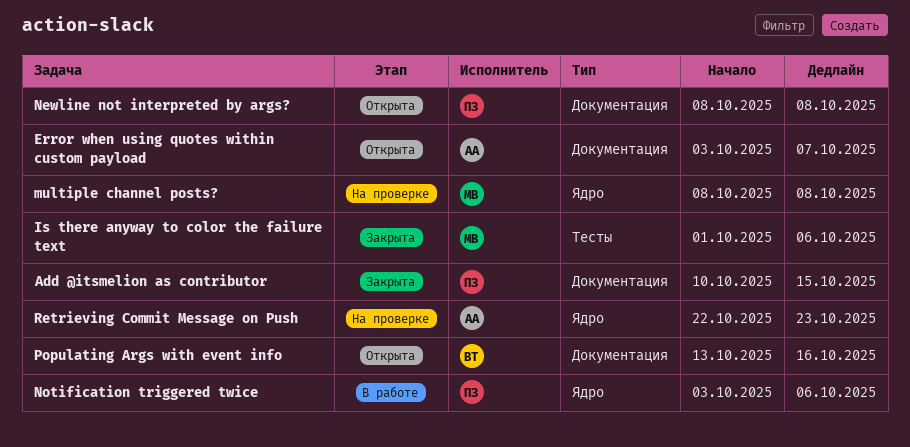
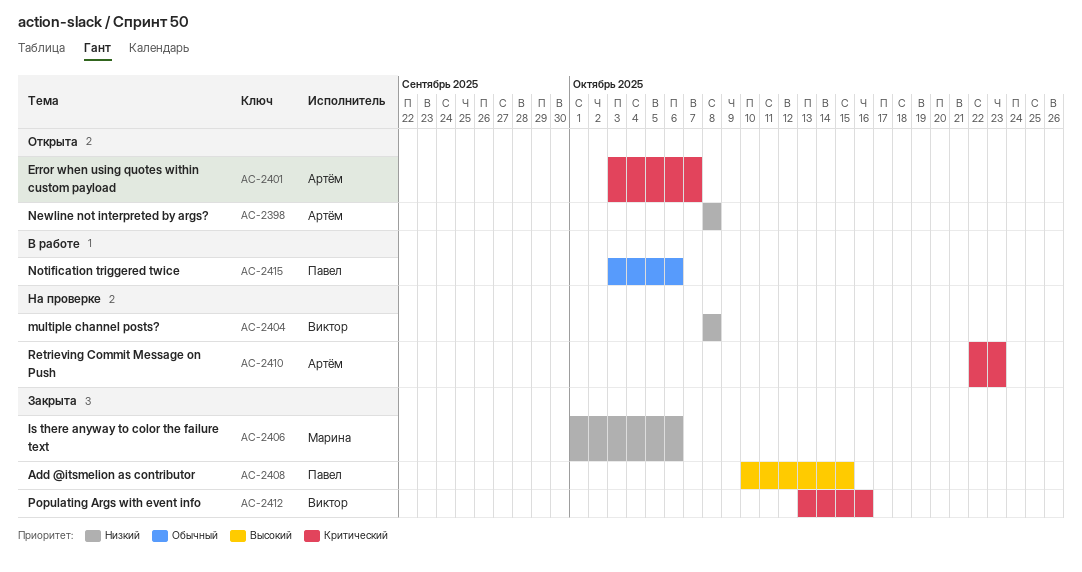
multiple channel posts?, owner: Марина -> Виктор
Newline not interpreted by args?, owner: Павел -> Артём
Populating Args with event info, status: Открыта -> Закрыта

